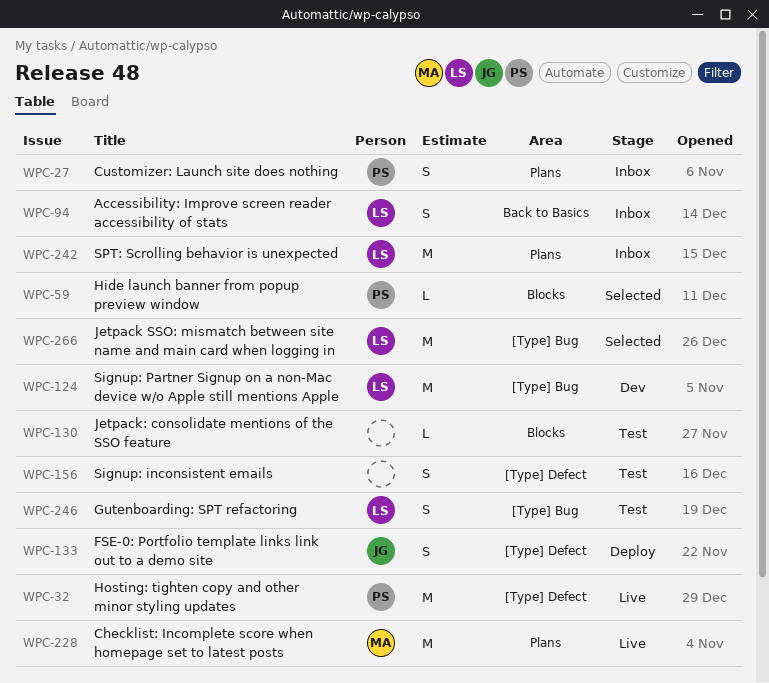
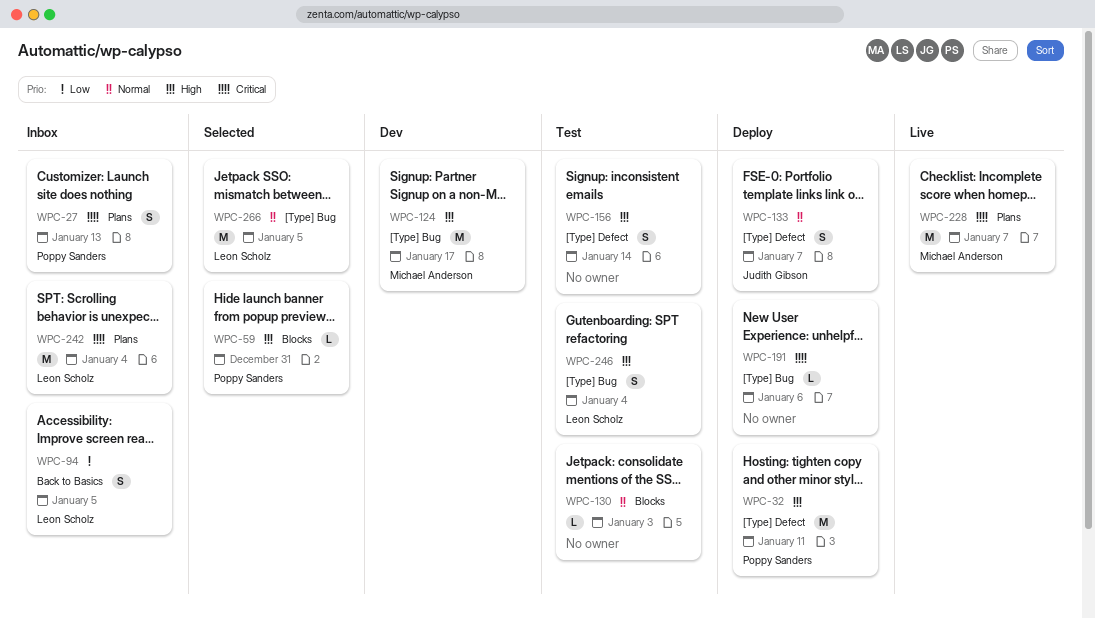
WPC-32, status: Live -> Deploy
WPC-124, owner: Leon Scholz -> Michael Anderson
WPC-191: none -> present

